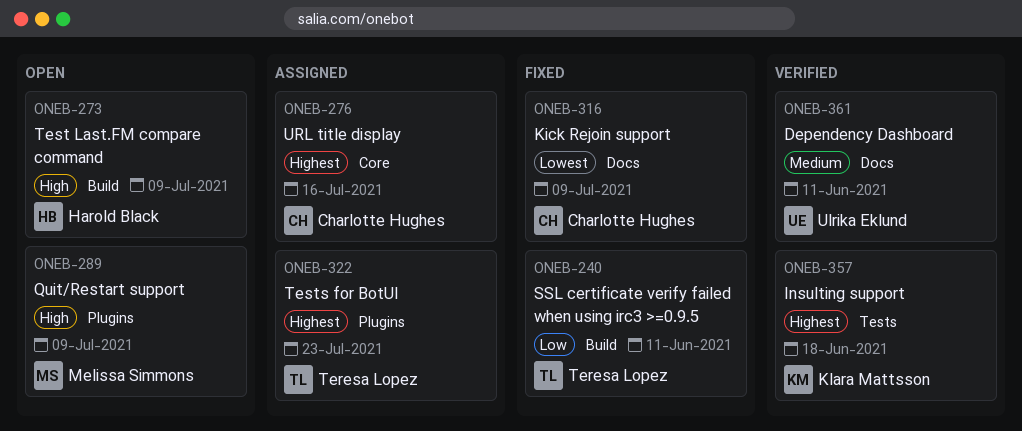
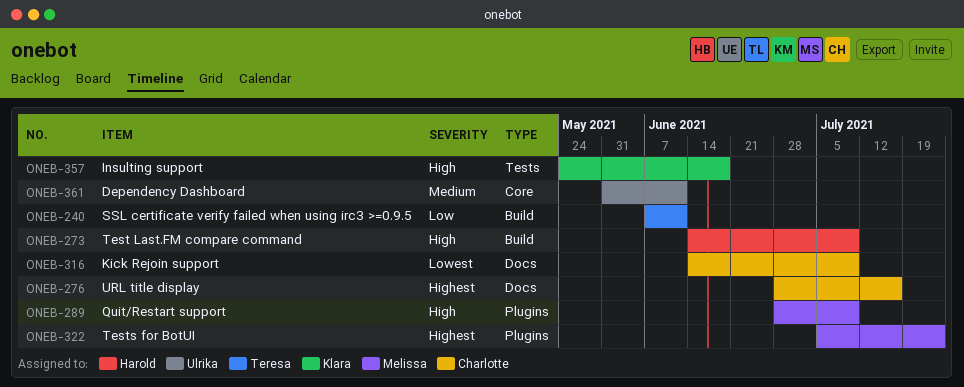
ONEB-276, label: Core -> Docs
ONEB-322, owner: Teresa Lopez -> Melissa Simmons
ONEB-357, priority: Highest -> High
ONEB-361, label: Docs -> Core

